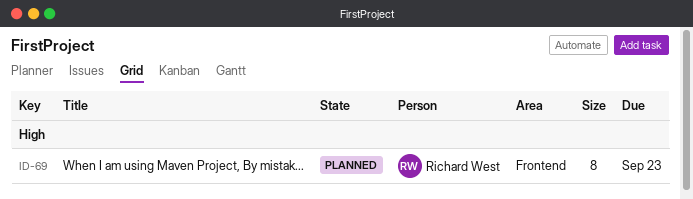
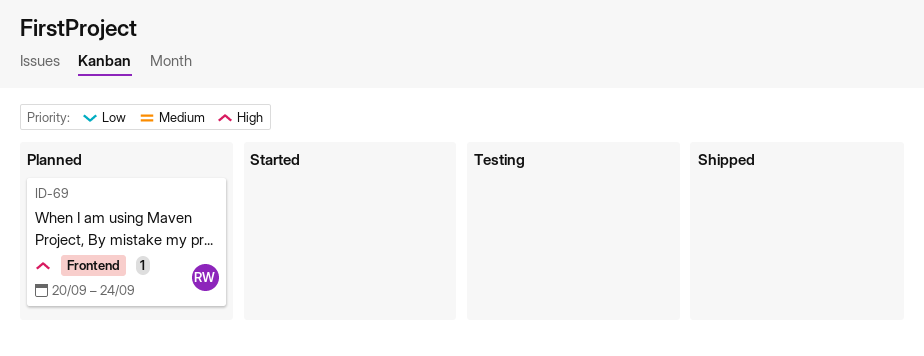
ID-69, estimate: 8 -> 1
ID-69, due: Sep 23 -> Sep 24

